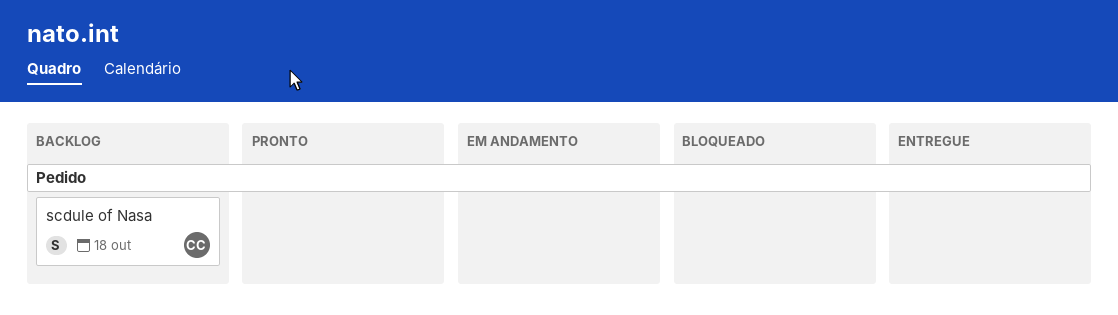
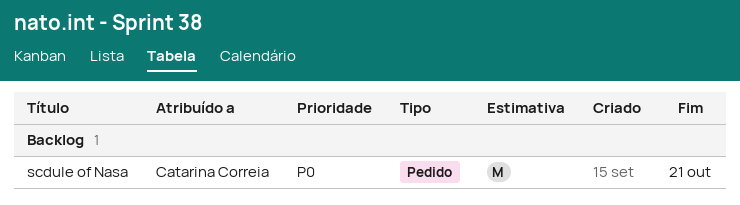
scdule of Nasa, estimate: S -> M
scdule of Nasa, due: Oct 18 -> Oct 21

